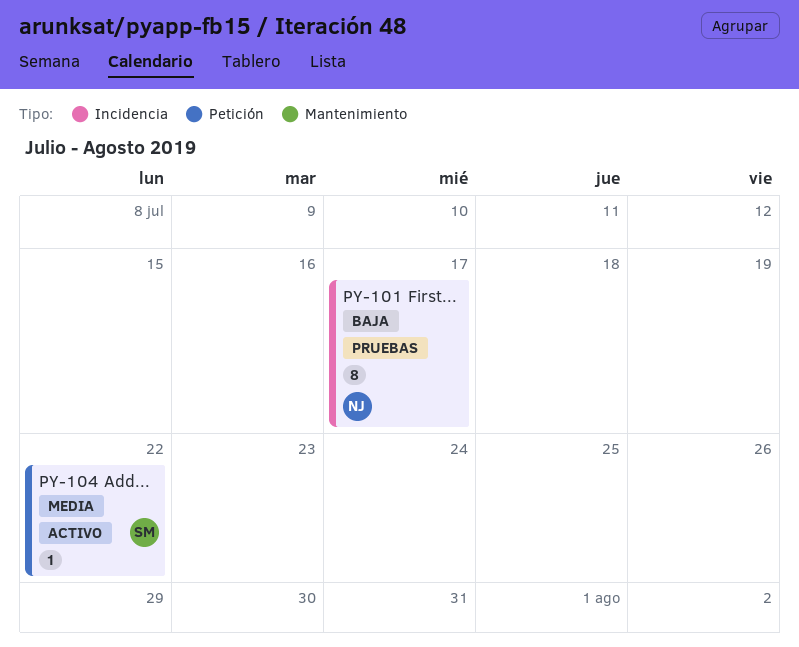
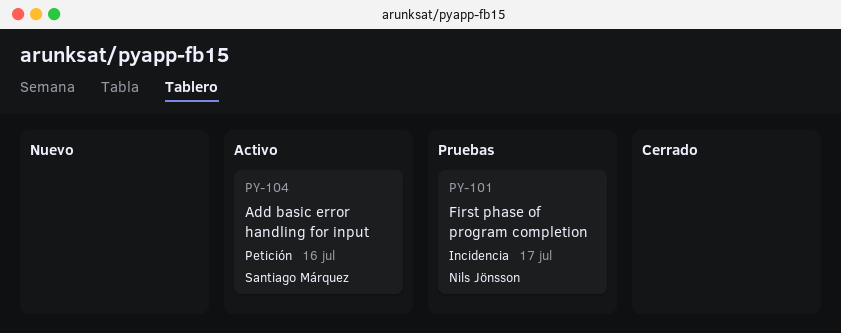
PY-104, due: Jul 22 -> Jul 16

